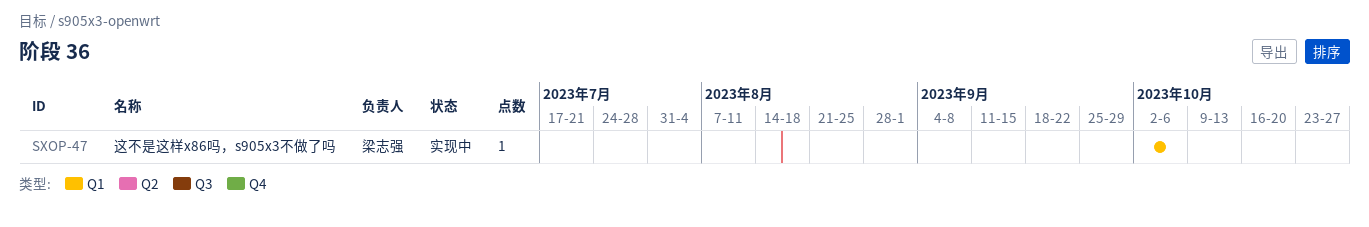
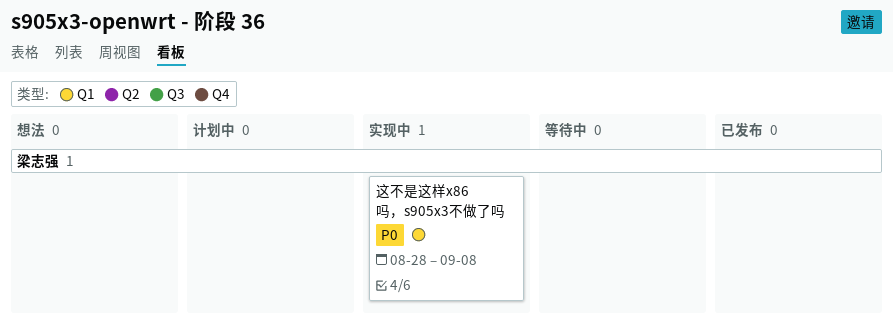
这不是这样x86吗，s905x3不做了吗, start: Oct 2 -> Aug 28
这不是这样x86吗，s905x3不做了吗, due: Oct 6 -> Sep 8

